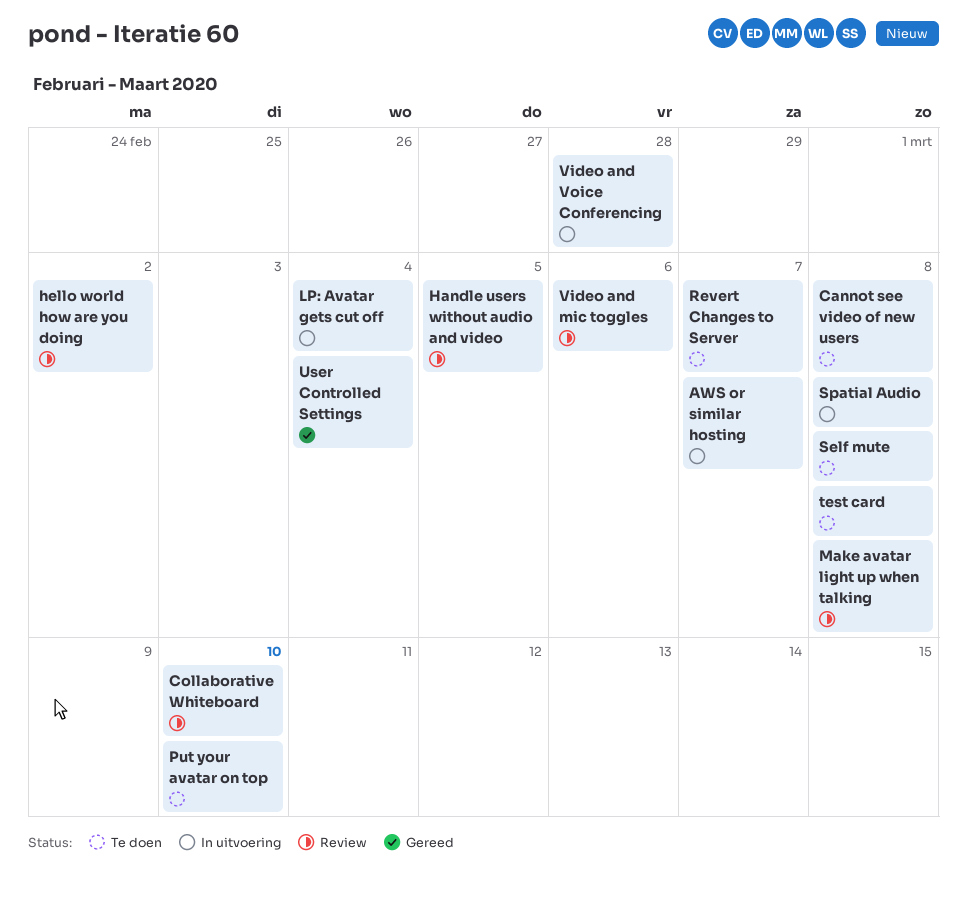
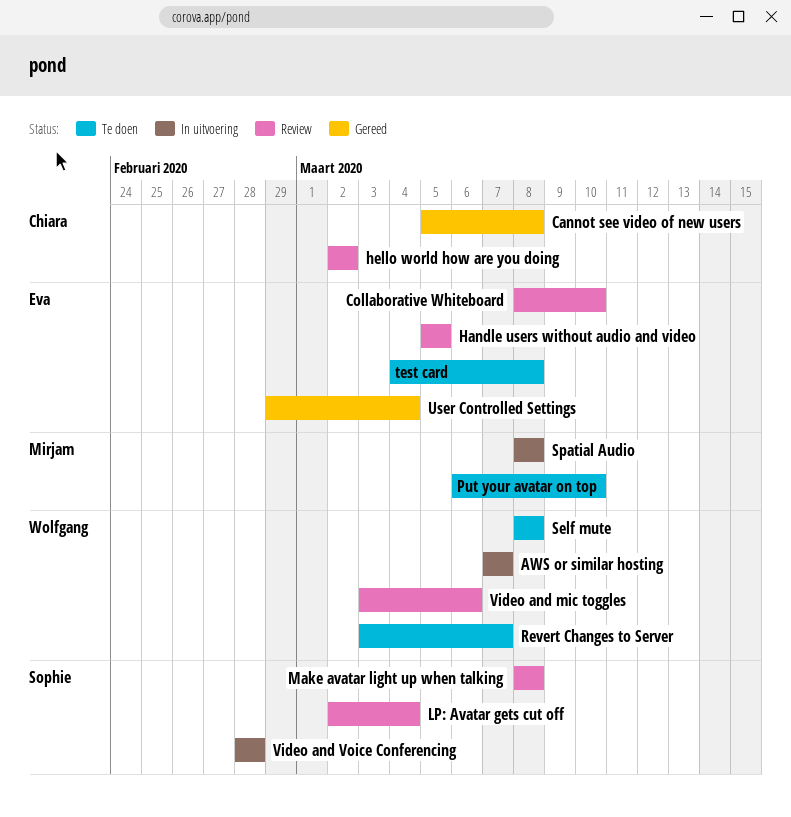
Cannot see video of new users, status: Te doen -> Gereed
LP: Avatar gets cut off, status: In uitvoering -> Review

